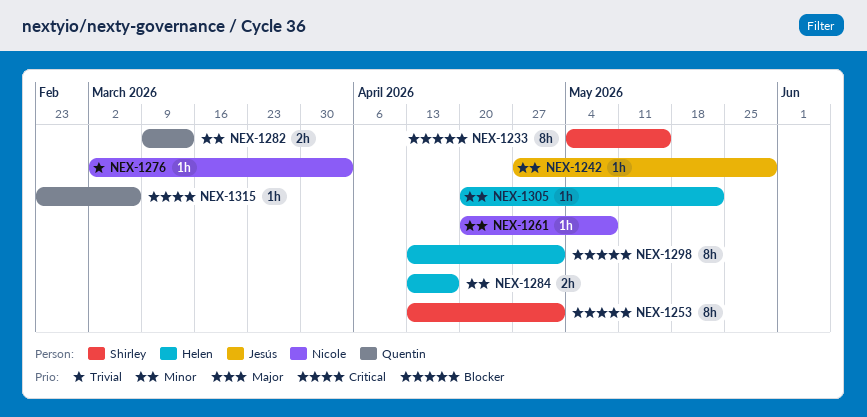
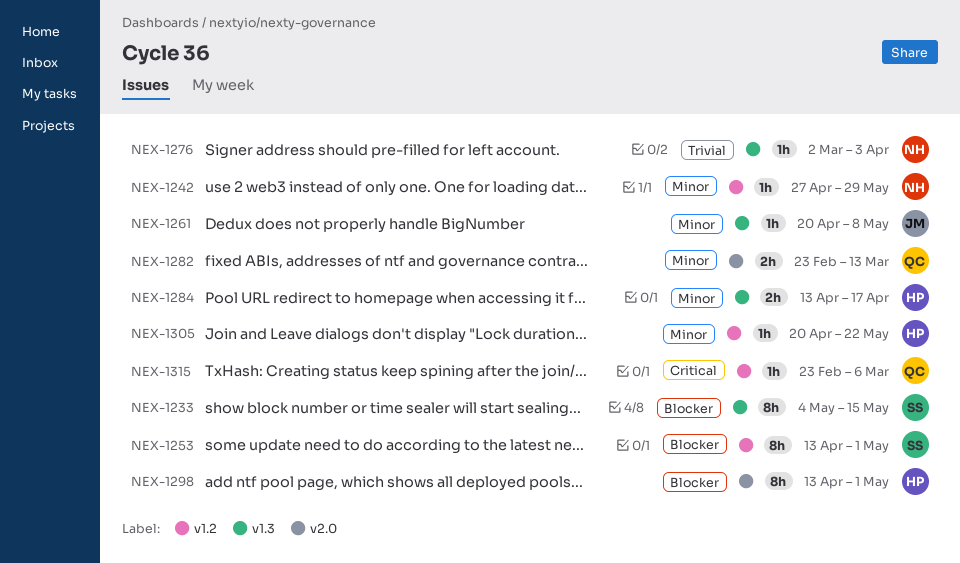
NEX-1242, owner: Jesús -> Nicole
NEX-1261, owner: Nicole -> Jesús
NEX-1282, start: Mar 9 -> Feb 23

